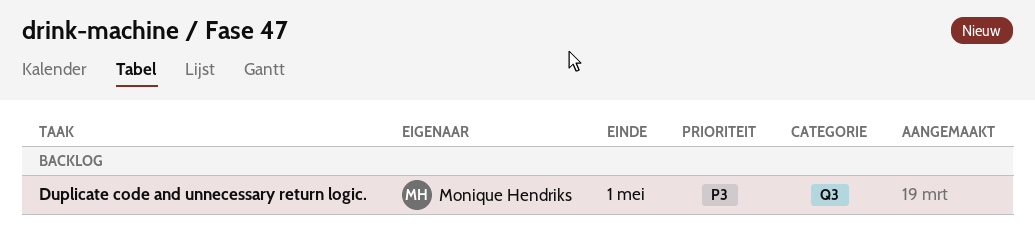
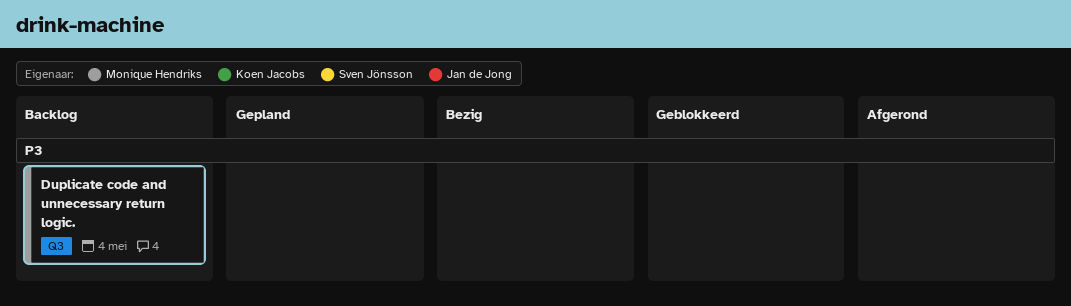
Duplicate code and unnecessary return logic., due: May 1 -> May 4

